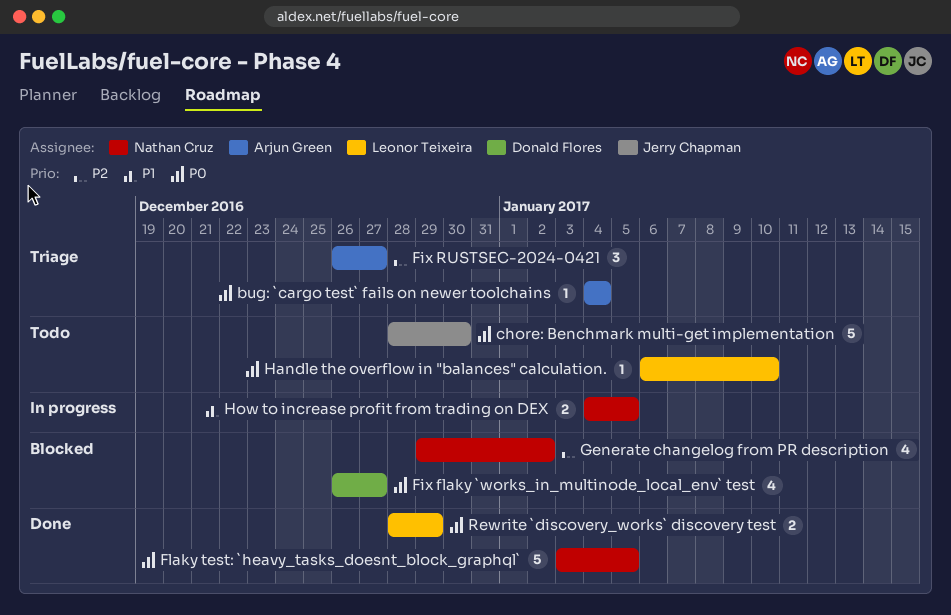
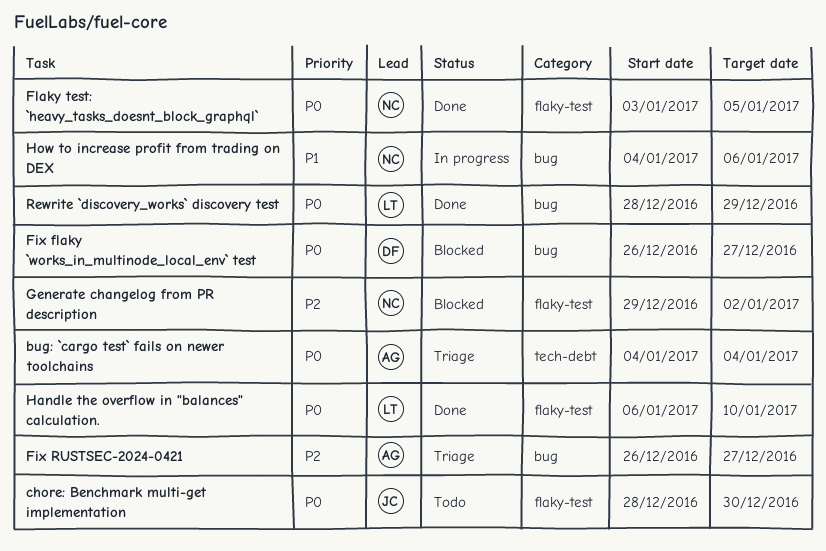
Handle the overflow in "balances" calculation., status: Todo -> Done
How to increase profit from trading on DEX, due: Jan 5 -> Jan 6

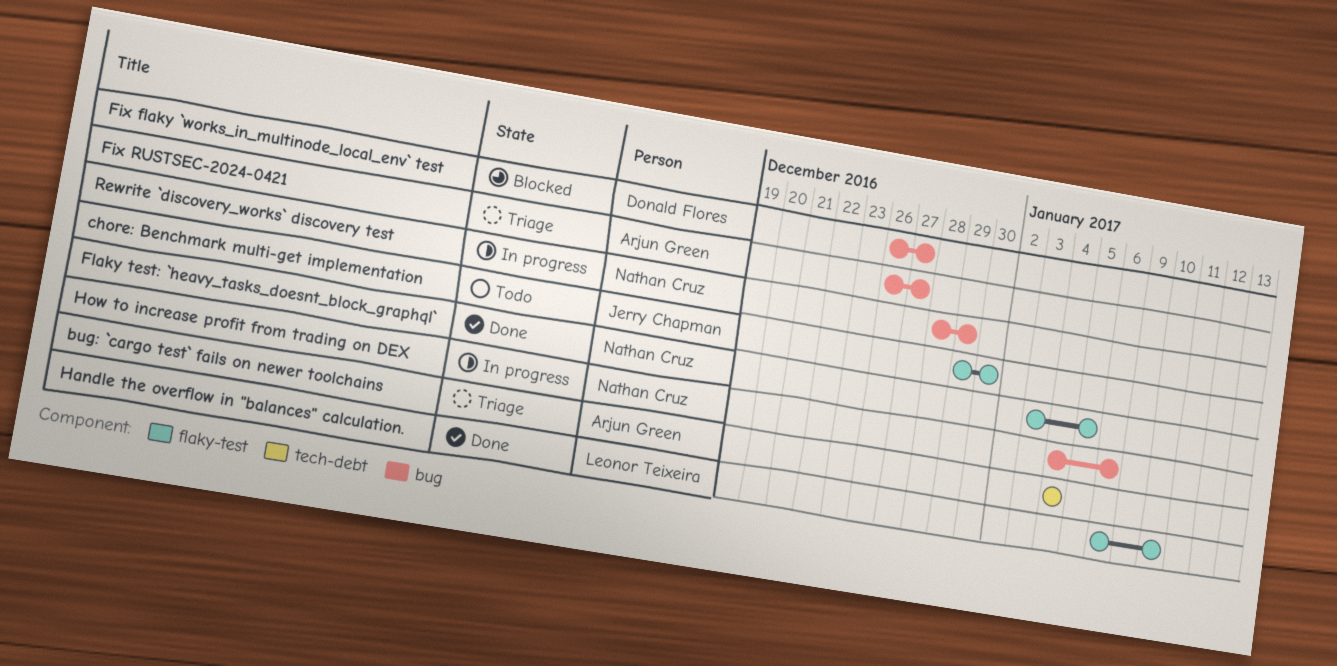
chore: Benchmark multi-get implementation, start: Dec 28 -> Dec 29
Generate changelog from PR description: present -> none
Rewrite `discovery_works` discovery test, status: Done -> In progress
Rewrite `discovery_works` discovery test, owner: Leonor Teixeira -> Nathan Cruz

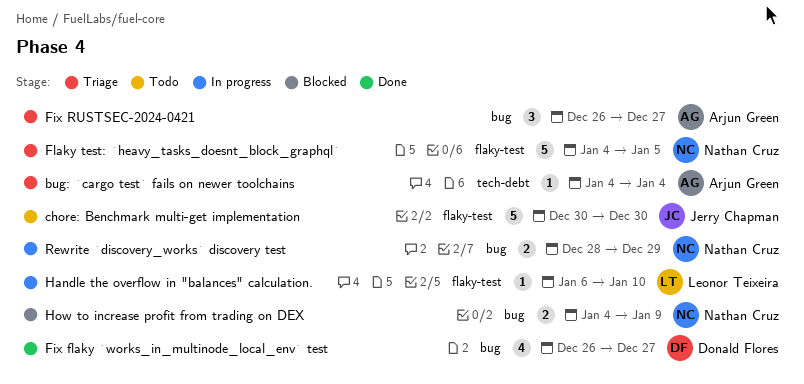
chore: Benchmark multi-get implementation, start: Dec 29 -> Dec 30
Fix flaky `works_in_multinode_local_env` test, status: Blocked -> Done
Flaky test: `heavy_tasks_doesnt_block_graphql`, status: Done -> Triage
Flaky test: `heavy_tasks_doesnt_block_graphql`, start: Jan 3 -> Jan 4
Handle the overflow in "balances" calculation., status: Done -> In progress
How to increase profit from trading on DEX, status: In progress -> Blocked
How to increase profit from trading on DEX, due: Jan 6 -> Jan 9

